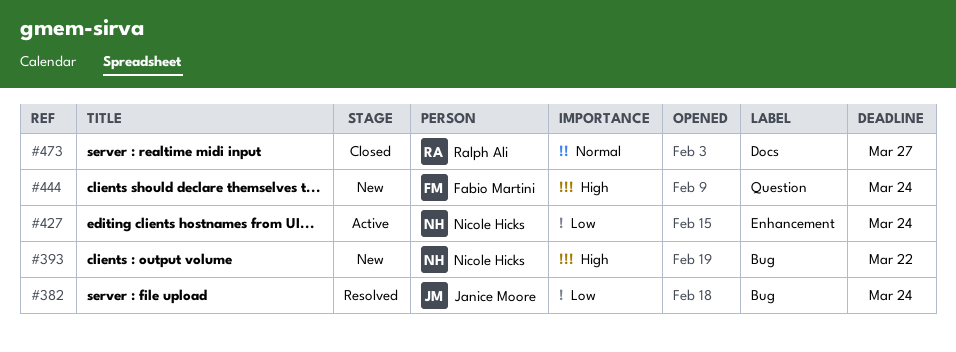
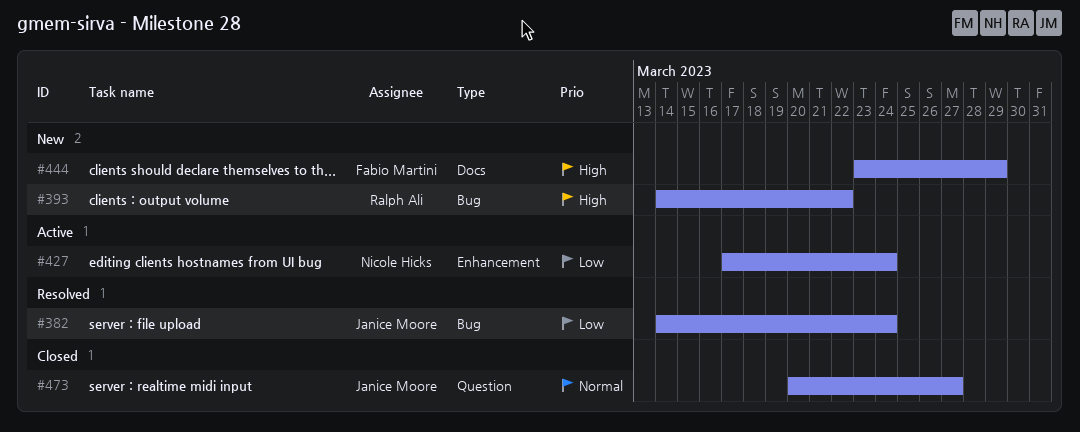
#393, owner: Nicole Hicks -> Ralph Ali
#444, label: Question -> Docs
#444, due: Mar 24 -> Mar 29
#473, owner: Ralph Ali -> Janice Moore
#473, label: Docs -> Question

